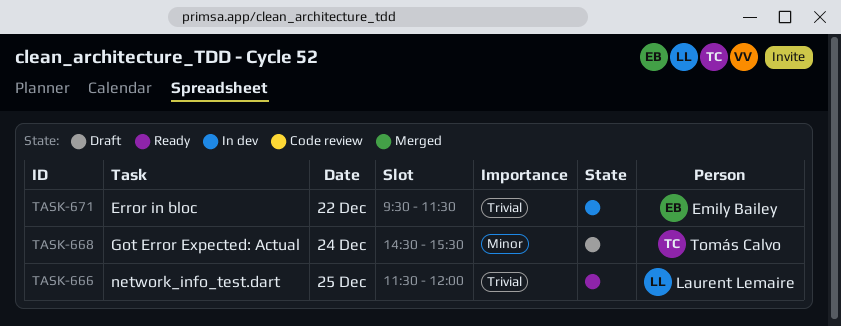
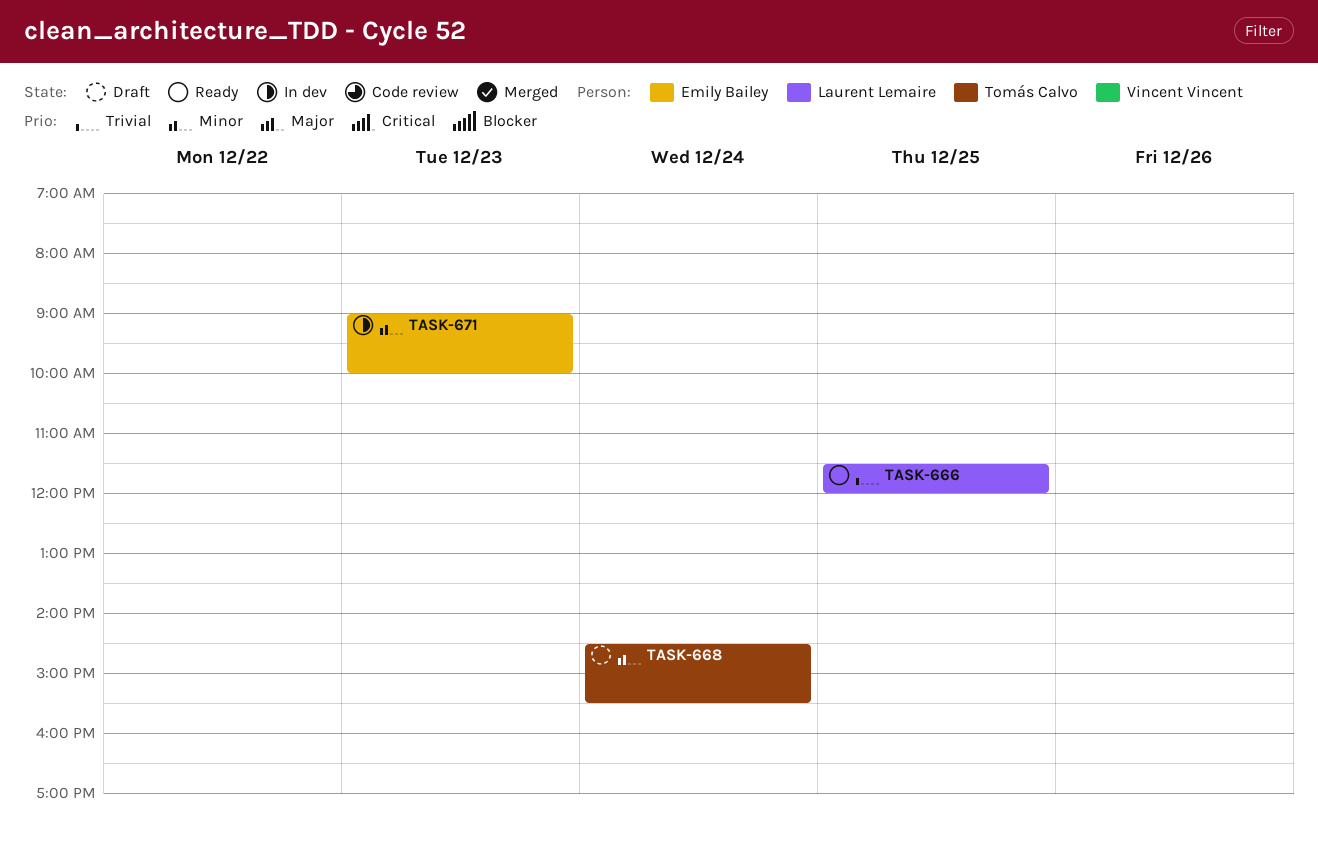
TASK-671, priority: Trivial -> Minor
TASK-671, day: Dec 22 -> Dec 23
TASK-671, begins: 09:30 -> 09:00
TASK-671, ends: 11:30 -> 10:00

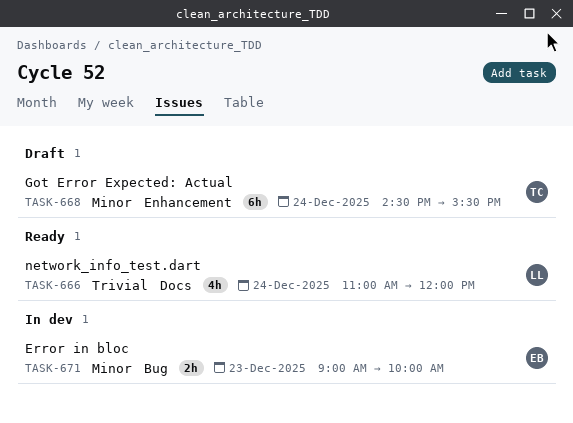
TASK-666, day: Dec 25 -> Dec 24
TASK-666, begins: 11:30 -> 11:00

